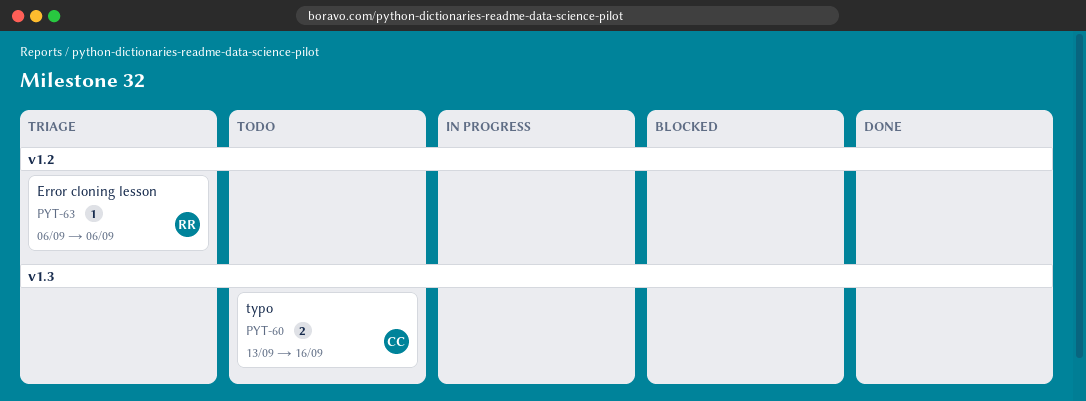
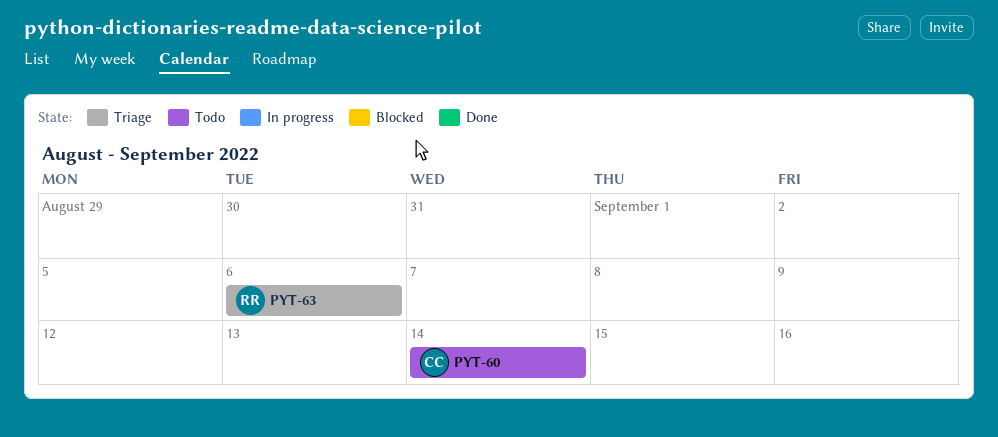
PYT-60, start: Sep 13 -> Sep 14
PYT-60, due: Sep 16 -> Sep 14

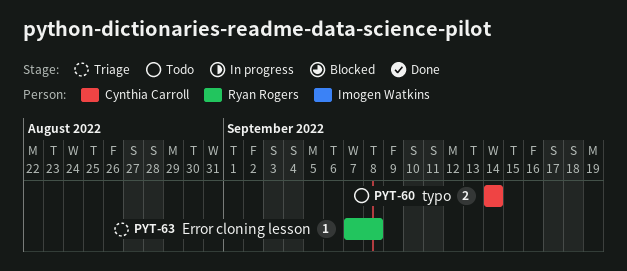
PYT-63, start: Sep 6 -> Sep 7
PYT-63, due: Sep 6 -> Sep 8

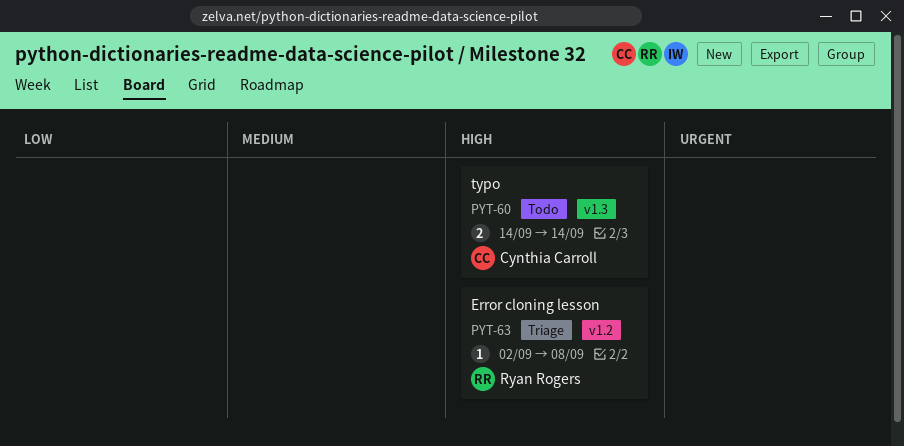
PYT-63, start: Sep 7 -> Sep 2

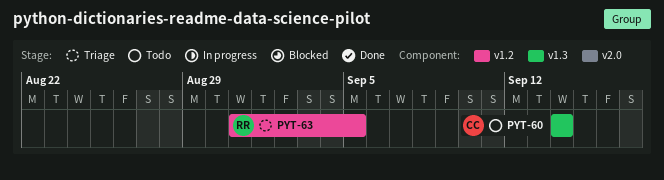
PYT-63, start: Sep 2 -> Aug 31
PYT-63, due: Sep 8 -> Sep 5

